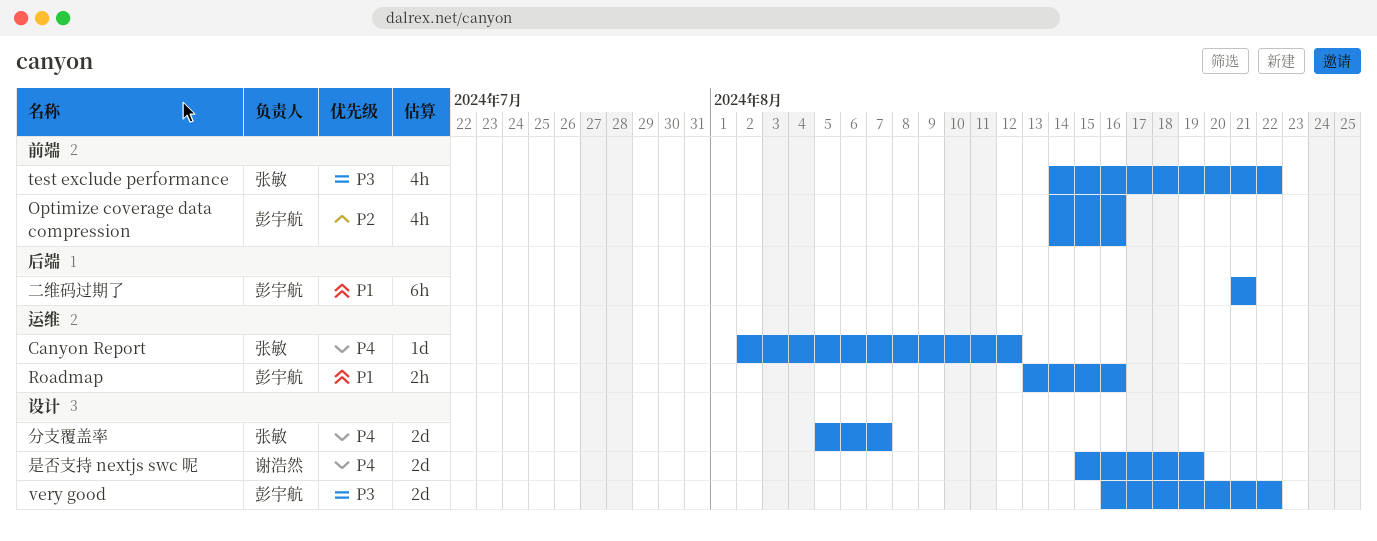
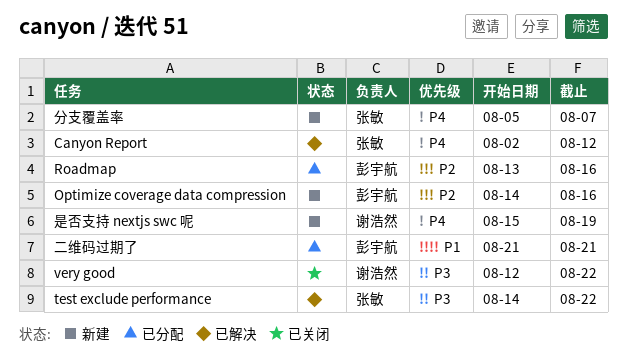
Roadmap, priority: P1 -> P2
very good, owner: 彭宇航 -> 谢浩然
very good, start: Aug 16 -> Aug 12

